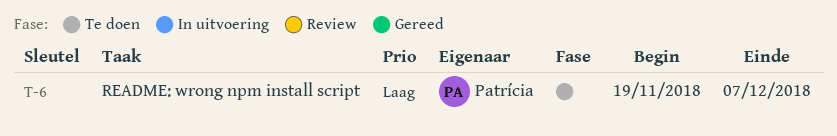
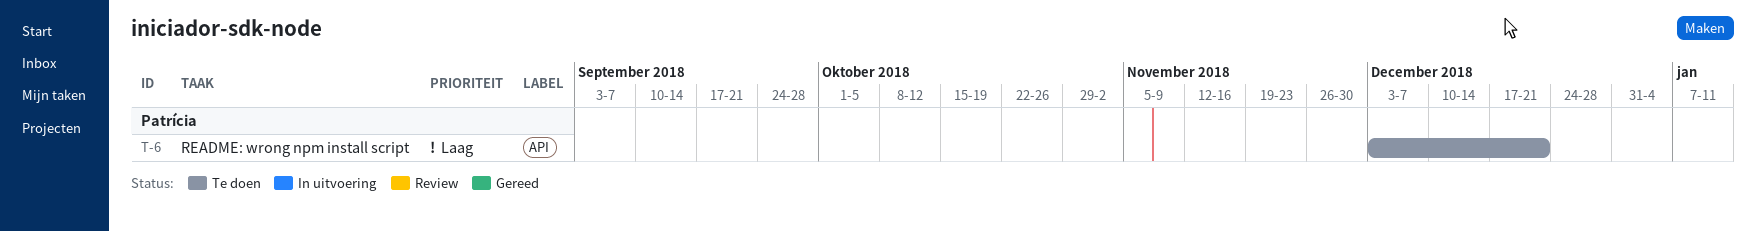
T-6, start: Nov 19 -> Dec 3
T-6, due: Dec 7 -> Dec 21

